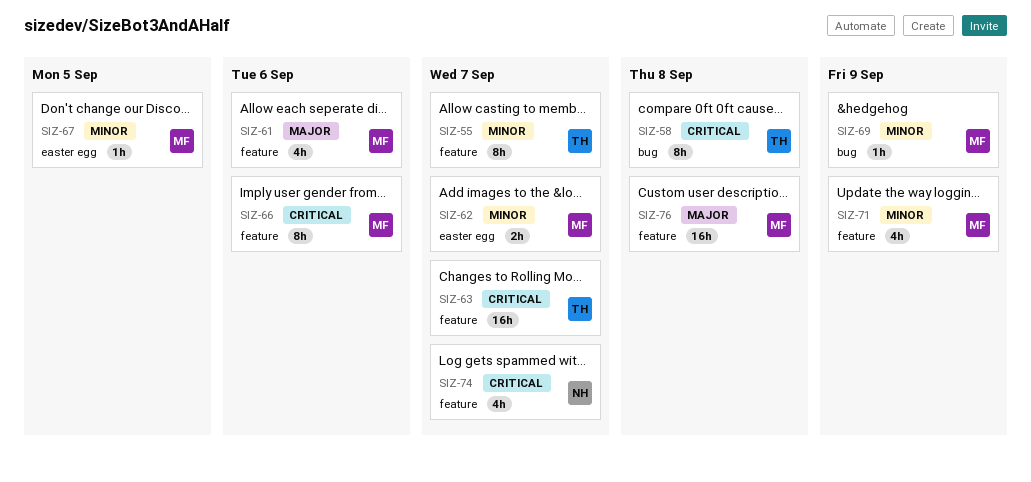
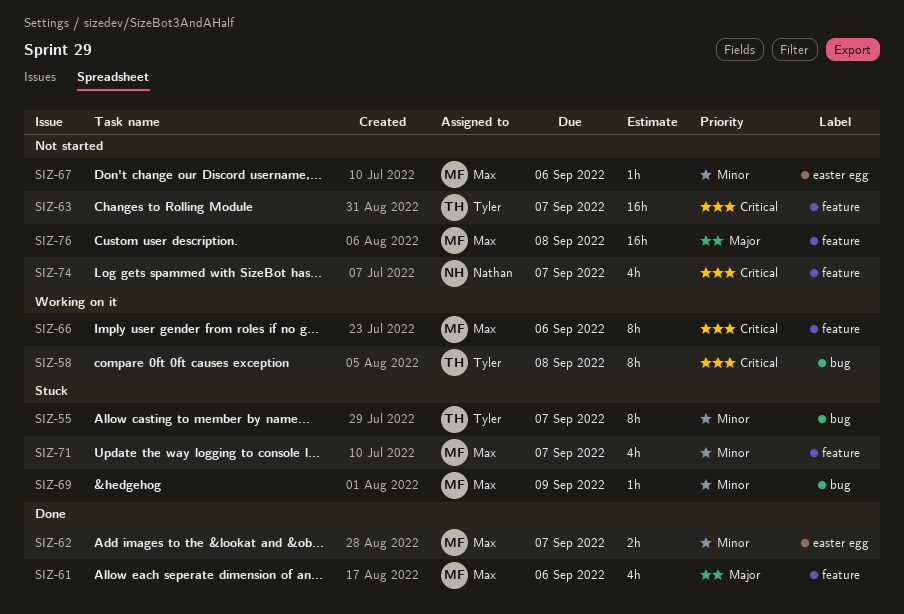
SIZ-55, label: feature -> bug
SIZ-67, due: Sep 5 -> Sep 6
SIZ-71, due: Sep 9 -> Sep 7

